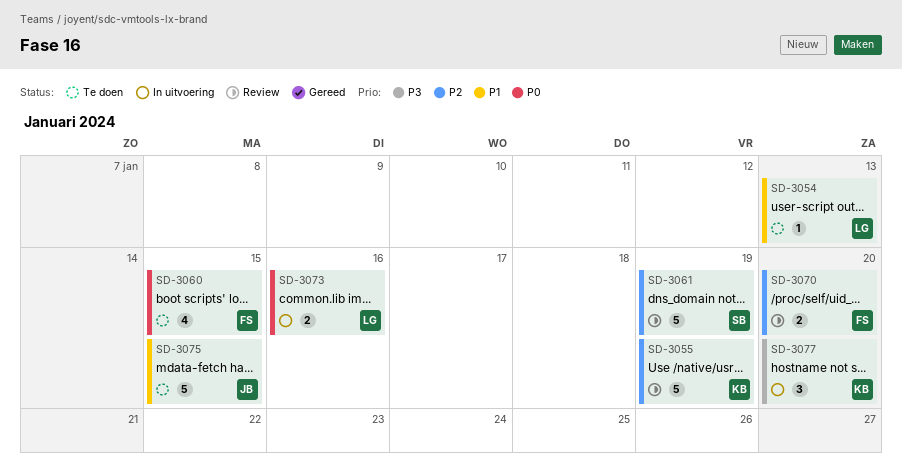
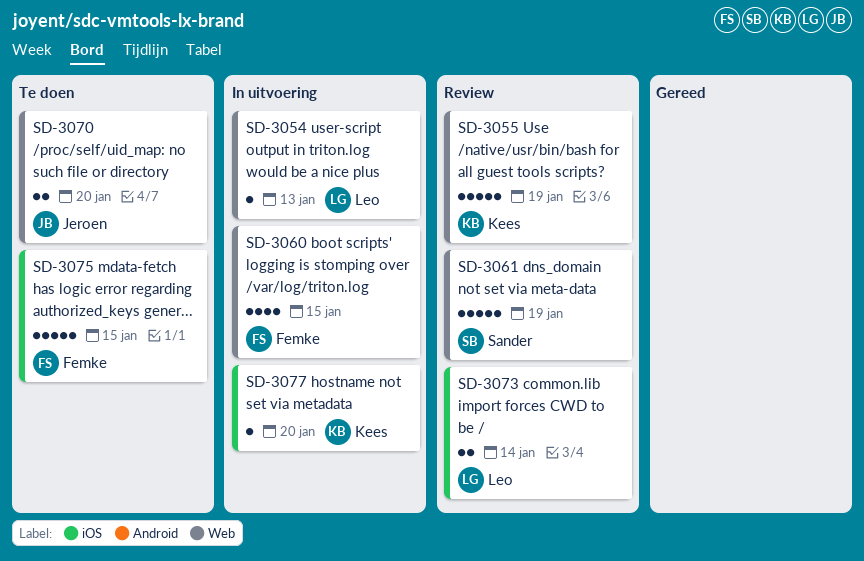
SD-3054, status: Te doen -> In uitvoering
SD-3060, status: Te doen -> In uitvoering
SD-3070, status: Review -> Te doen
SD-3070, owner: Femke -> Jeroen
SD-3073, status: In uitvoering -> Review
SD-3073, due: Jan 16 -> Jan 14
SD-3075, owner: Jeroen -> Femke
SD-3077, estimate: 3 -> 1

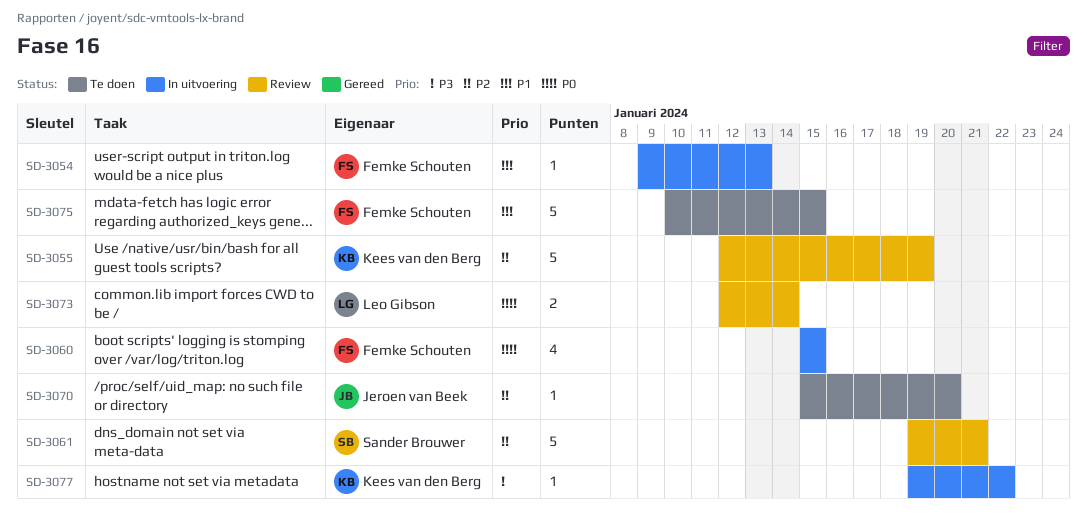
SD-3054, owner: Leo Gibson -> Femke Schouten
SD-3061, due: Jan 19 -> Jan 21
SD-3070, estimate: 2 -> 1
SD-3077, due: Jan 20 -> Jan 22

